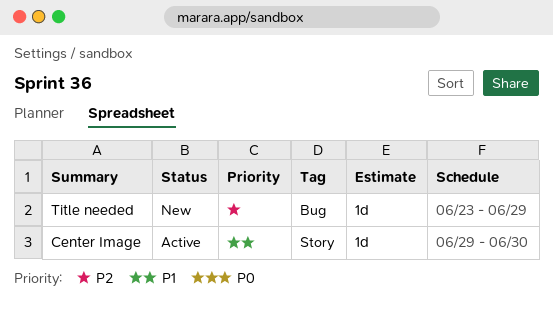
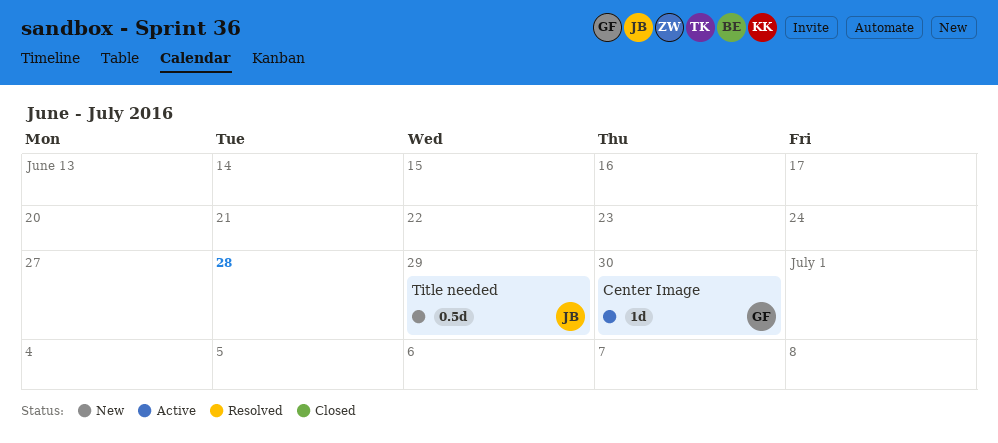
Title needed, estimate: 1d -> 0.5d

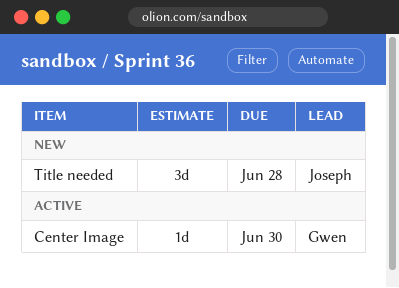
Title needed, estimate: 0.5d -> 3d
Title needed, due: Jun 29 -> Jun 28

